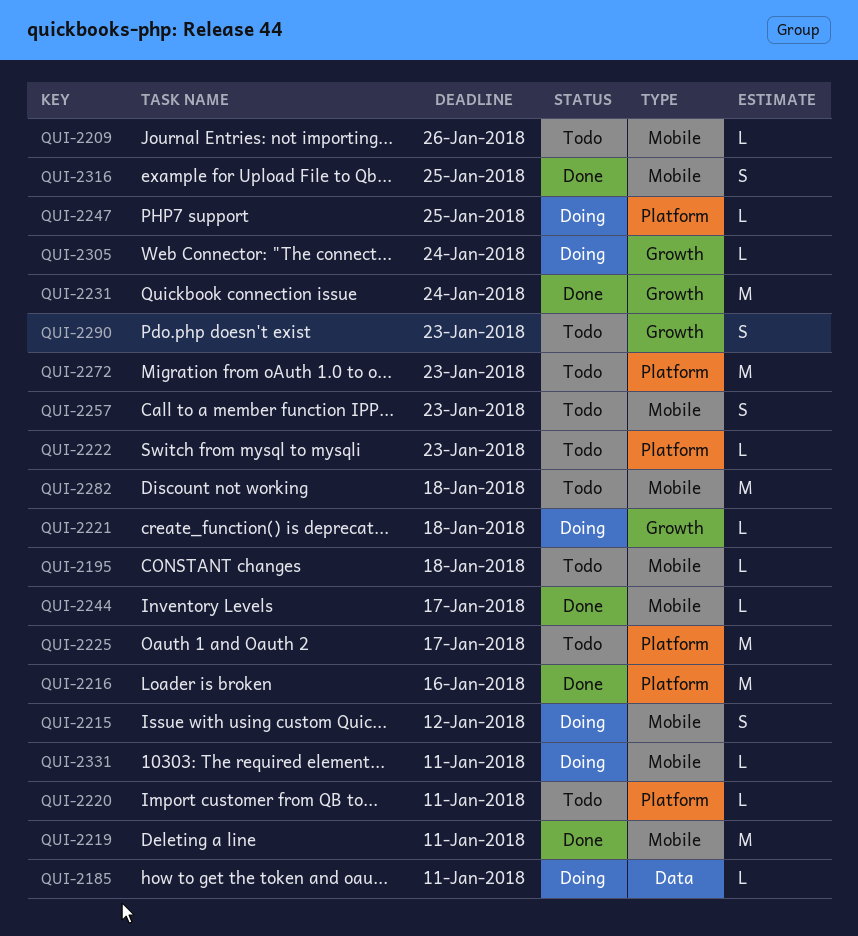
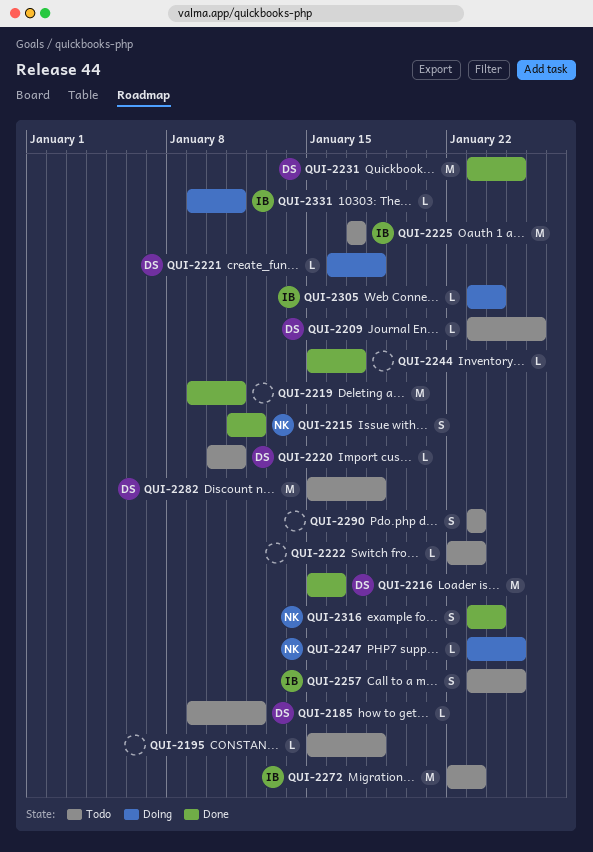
QUI-2185, status: Doing -> Todo
QUI-2185, due: Jan 11 -> Jan 12
QUI-2215, status: Doing -> Done
QUI-2231, due: Jan 24 -> Jan 25
QUI-2257, due: Jan 23 -> Jan 25
QUI-2316, due: Jan 25 -> Jan 24

